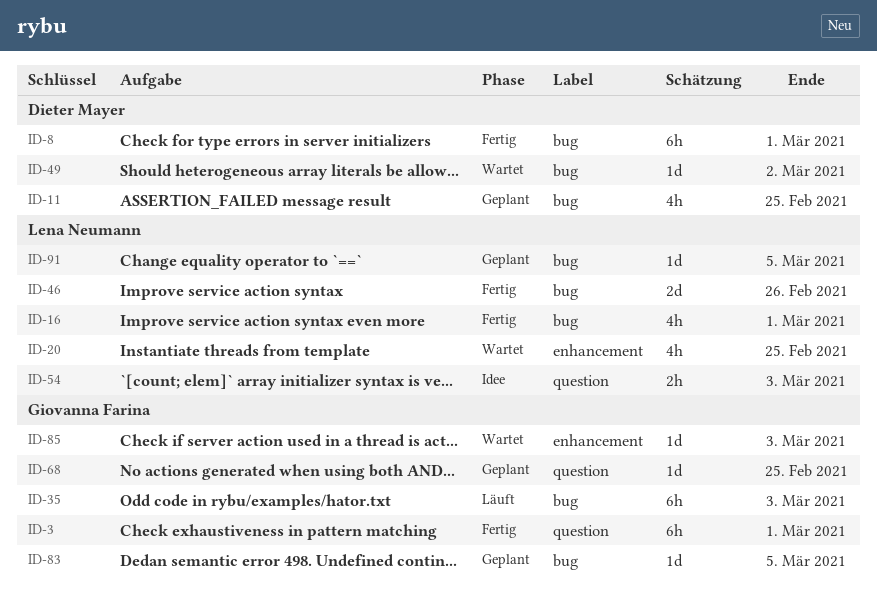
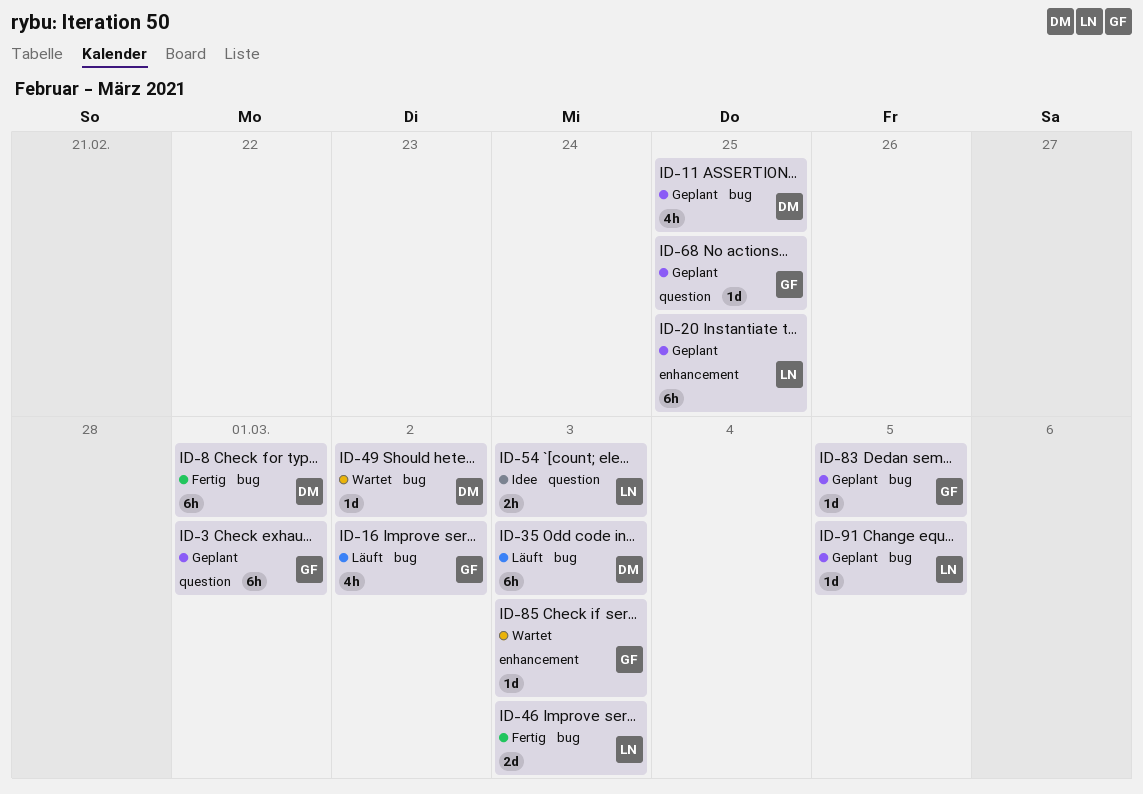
ID-3, status: Fertig -> Geplant
ID-16, status: Fertig -> Läuft
ID-16, owner: Lena Neumann -> Giovanna Farina
ID-16, due: Mar 1 -> Mar 2
ID-20, status: Wartet -> Geplant
ID-20, estimate: 4h -> 6h
ID-35, owner: Giovanna Farina -> Dieter Mayer
ID-46, due: Feb 26 -> Mar 3

